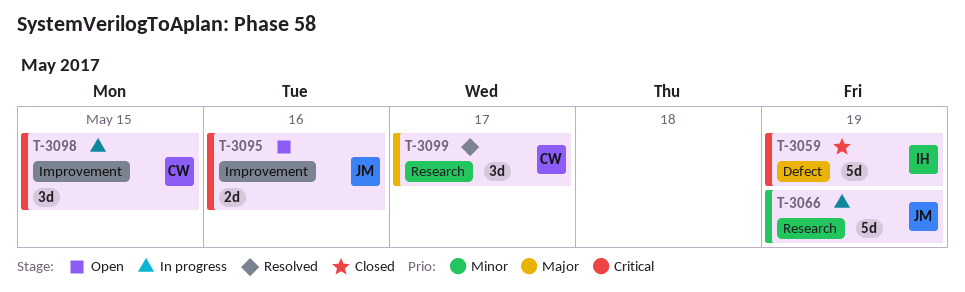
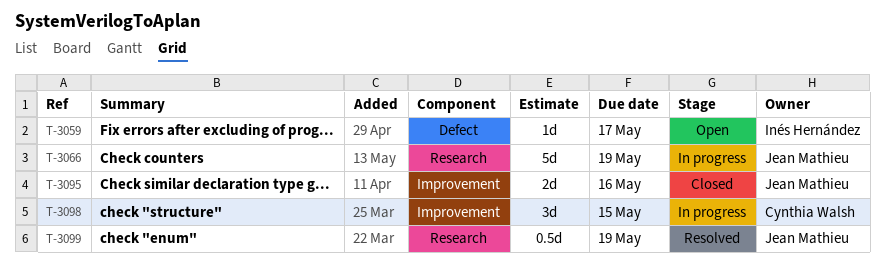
T-3059, status: Closed -> Open
T-3059, estimate: 5d -> 1d
T-3059, due: May 19 -> May 17
T-3095, status: Open -> Closed
T-3099, owner: Cynthia Walsh -> Jean Mathieu
T-3099, estimate: 3d -> 0.5d
T-3099, due: May 17 -> May 19

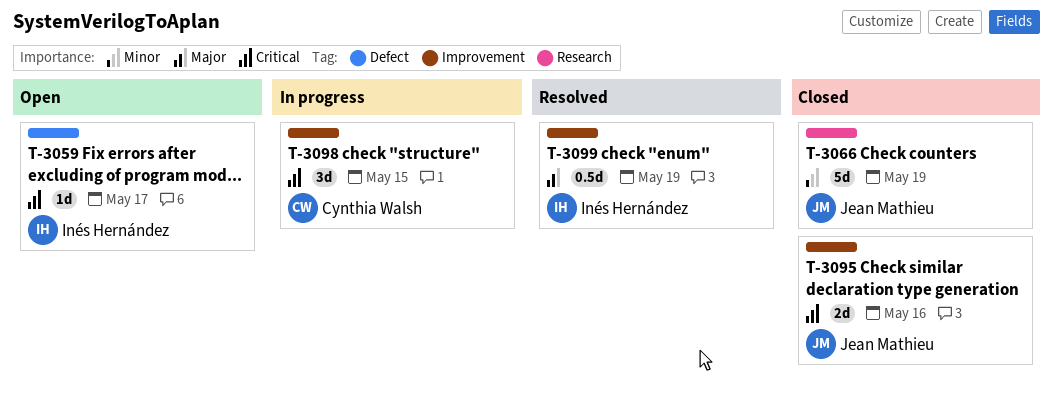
T-3066, status: In progress -> Closed
T-3099, owner: Jean Mathieu -> Inés Hernández
T-3099, label: Research -> Improvement

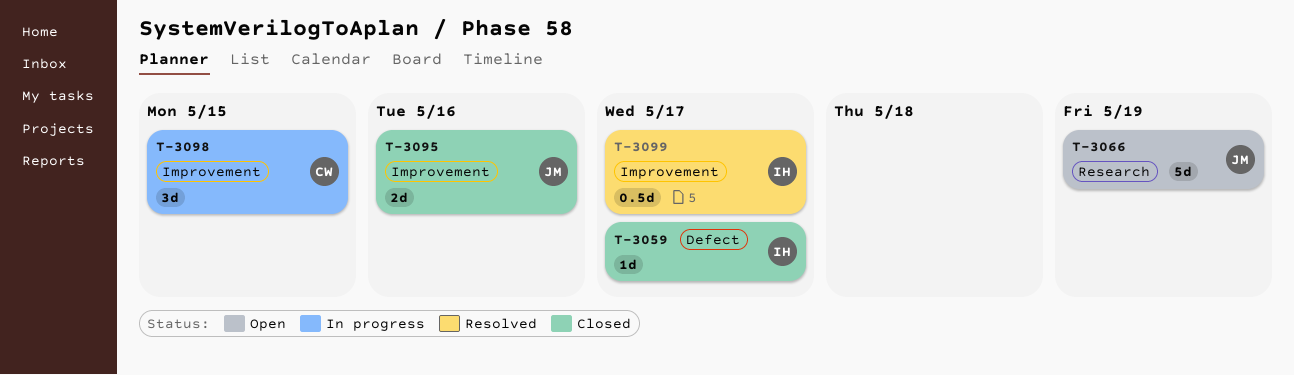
T-3059, status: Open -> Closed
T-3066, status: Closed -> Open
T-3099, due: May 19 -> May 17

